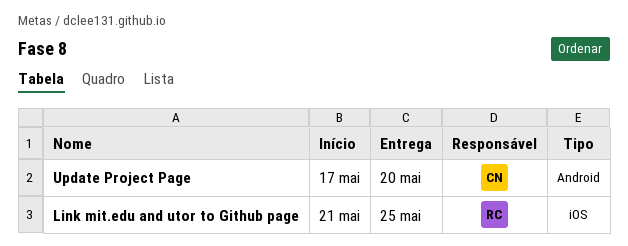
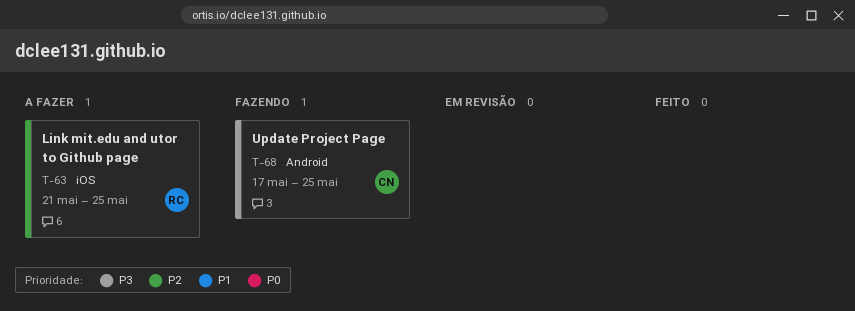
Update Project Page, due: May 20 -> May 25

